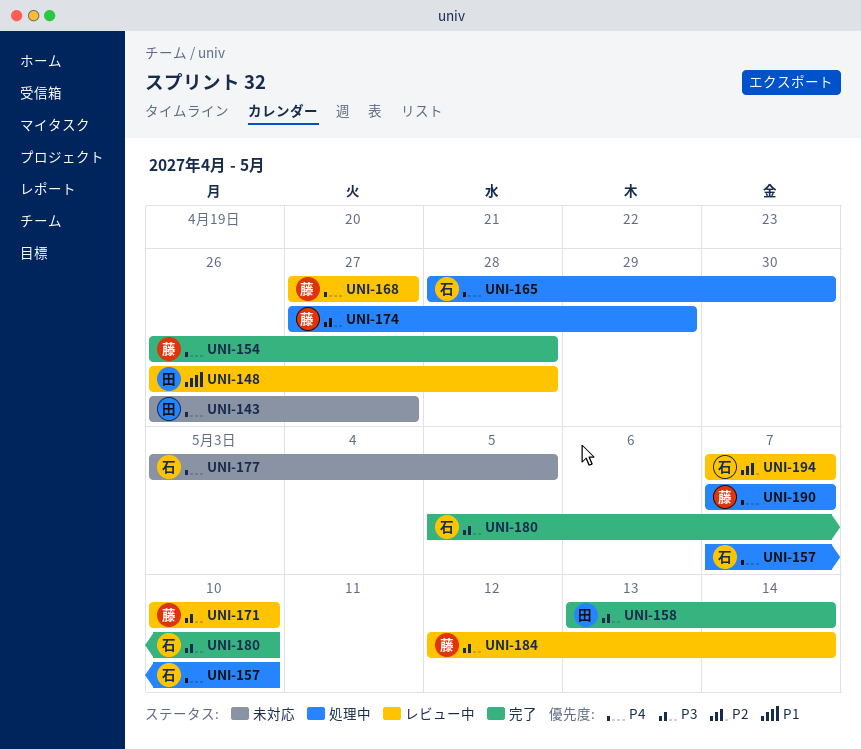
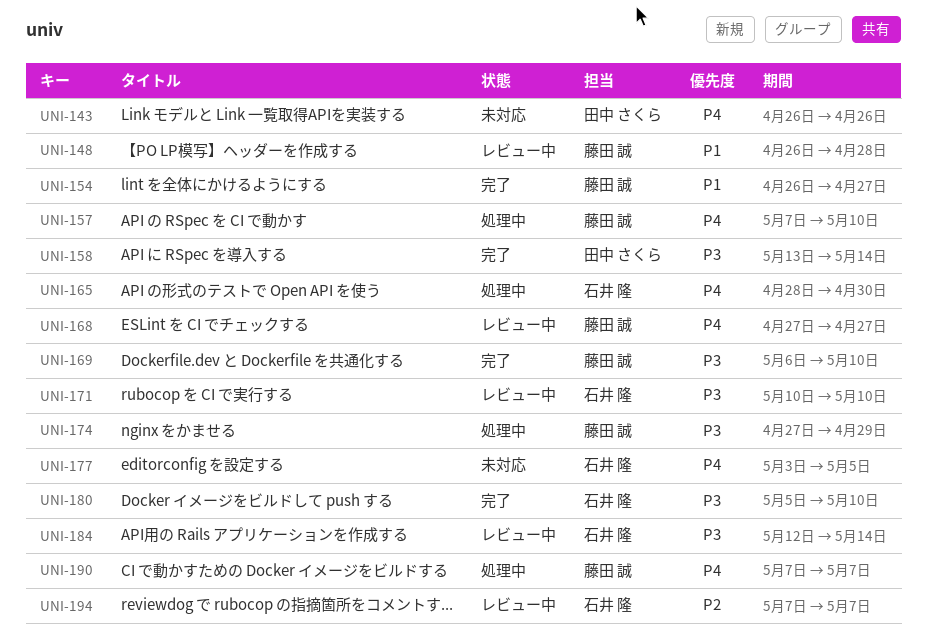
UNI-143, due: Apr 27 -> Apr 26
UNI-148, owner: 田中 さくら -> 藤田 誠
UNI-154, priority: P4 -> P1
UNI-154, due: Apr 28 -> Apr 27
UNI-157, owner: 石井 隆 -> 藤田 誠
UNI-169: none -> present
UNI-171, owner: 藤田 誠 -> 石井 隆
UNI-184, owner: 藤田 誠 -> 石井 隆

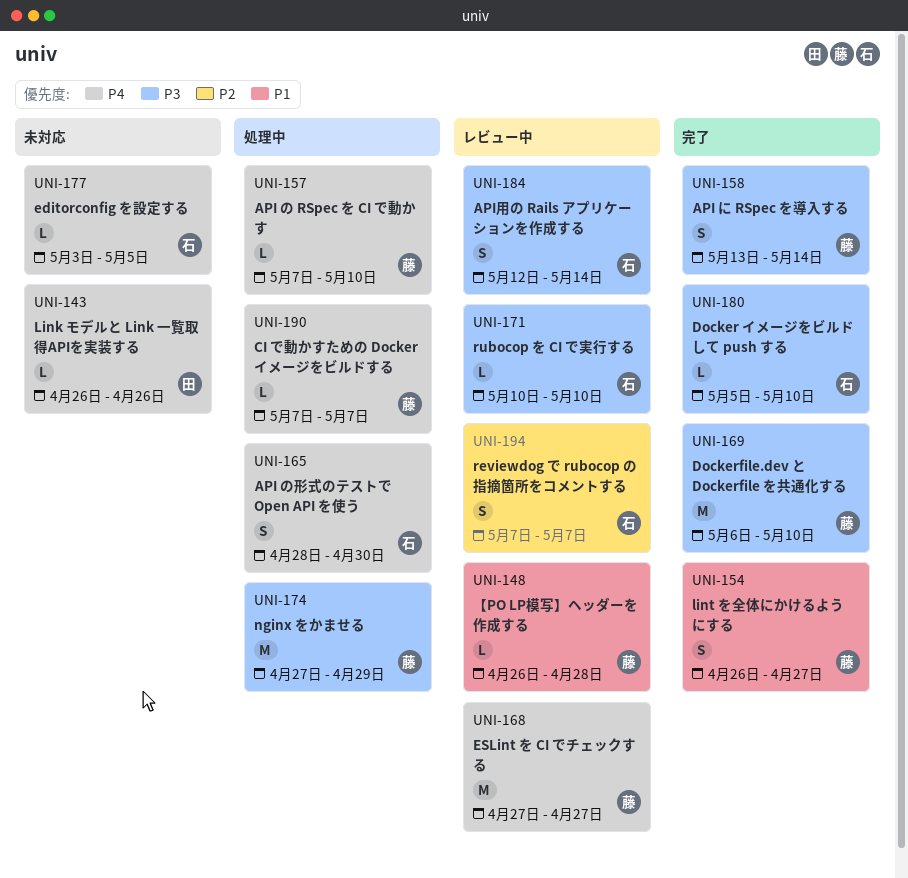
UNI-158, owner: 田中 さくら -> 藤田 誠

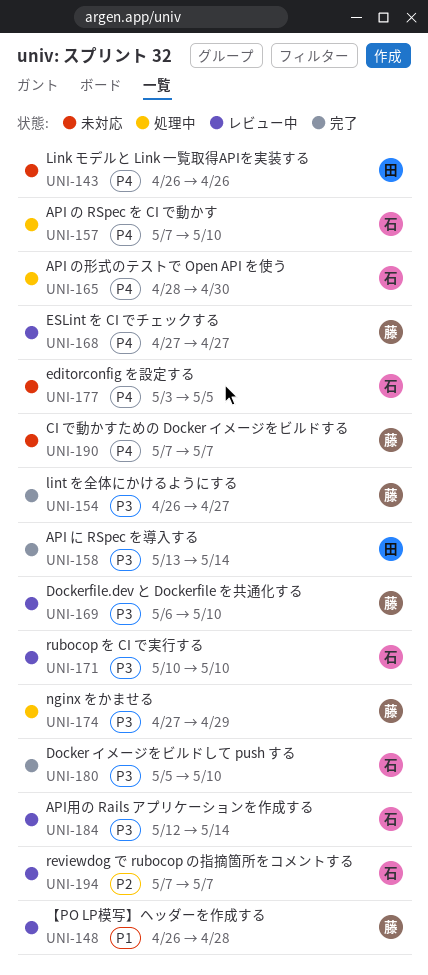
UNI-154, priority: P1 -> P3
UNI-157, owner: 藤 -> 石
UNI-158, owner: 藤 -> 田
UNI-169, status: 完了 -> レビュー中
UNI-190, status: 処理中 -> 未対応

